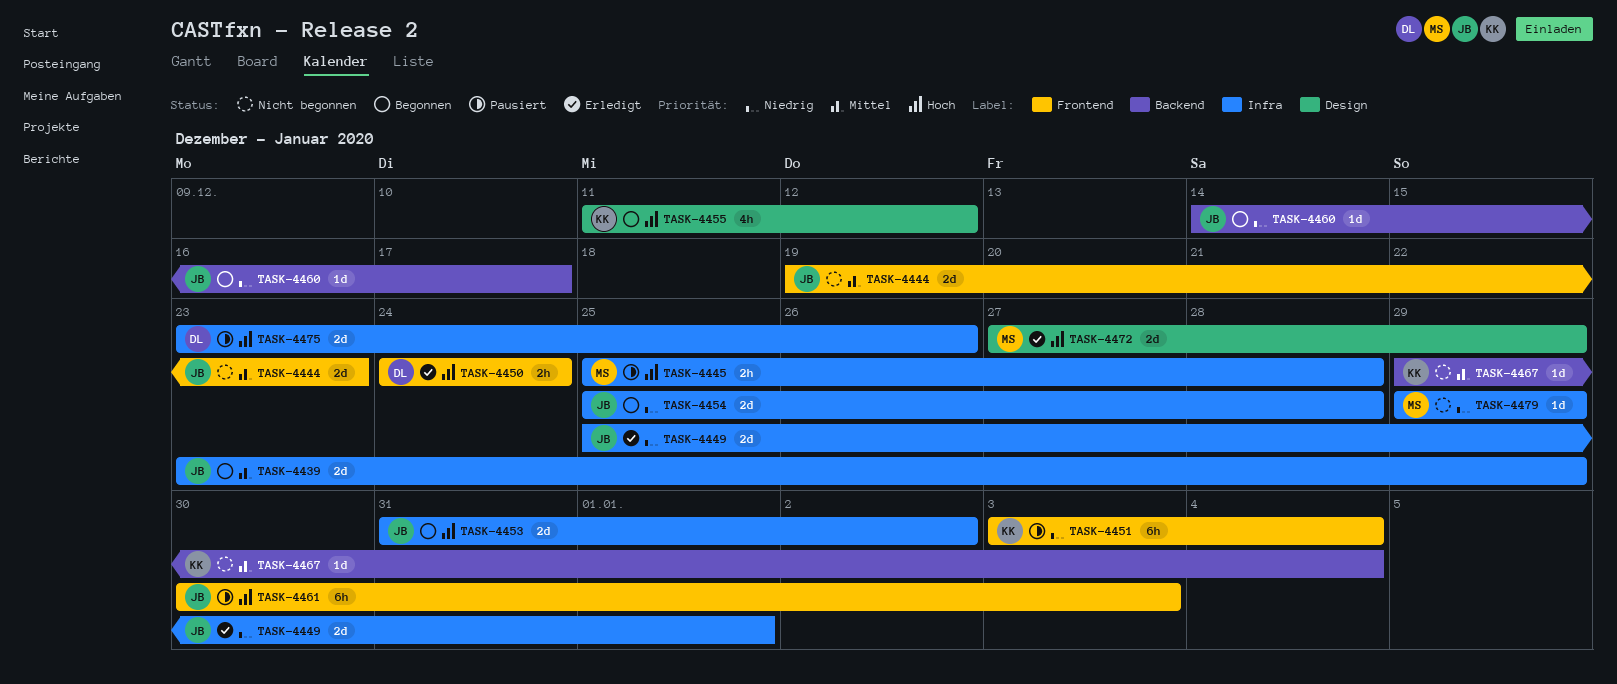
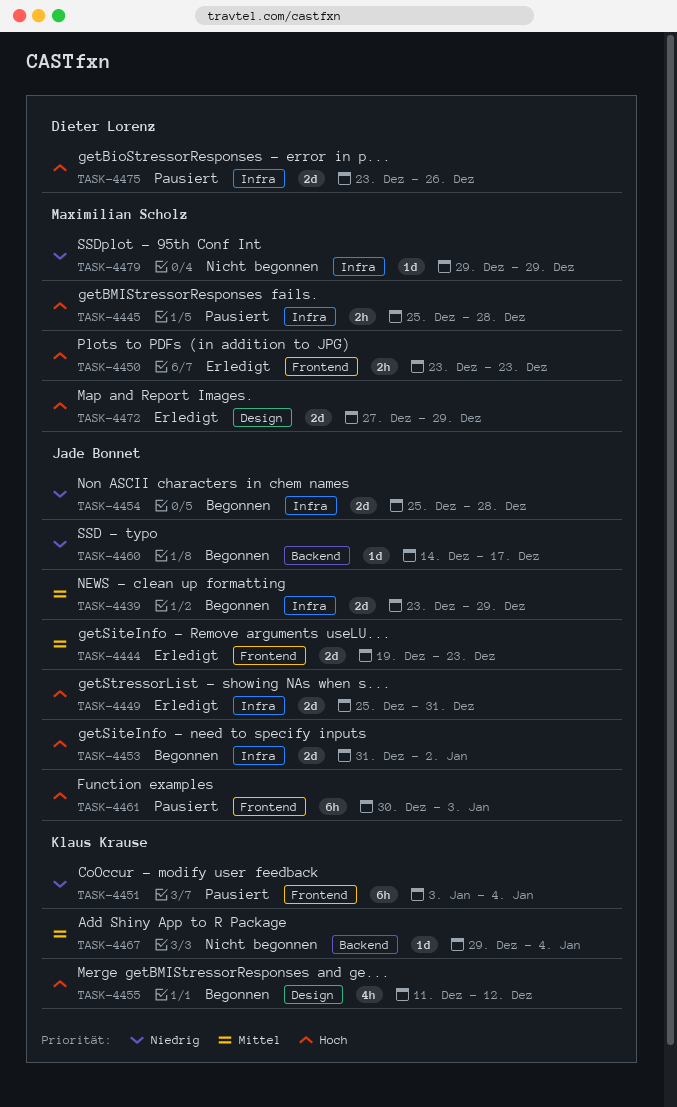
TASK-4444, status: Nicht begonnen -> Erledigt
TASK-4449, priority: Niedrig -> Hoch
TASK-4449, due: Jan 1 -> Dec 31
TASK-4450, owner: Dieter Lorenz -> Maximilian Scholz
TASK-4450, start: Dec 24 -> Dec 23
TASK-4450, due: Dec 24 -> Dec 23

